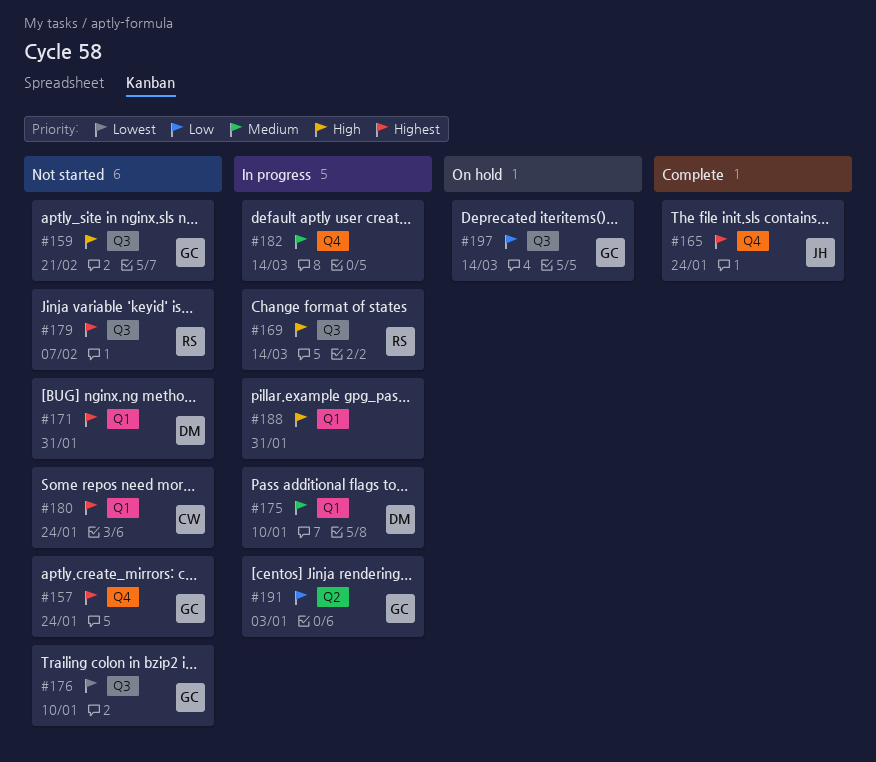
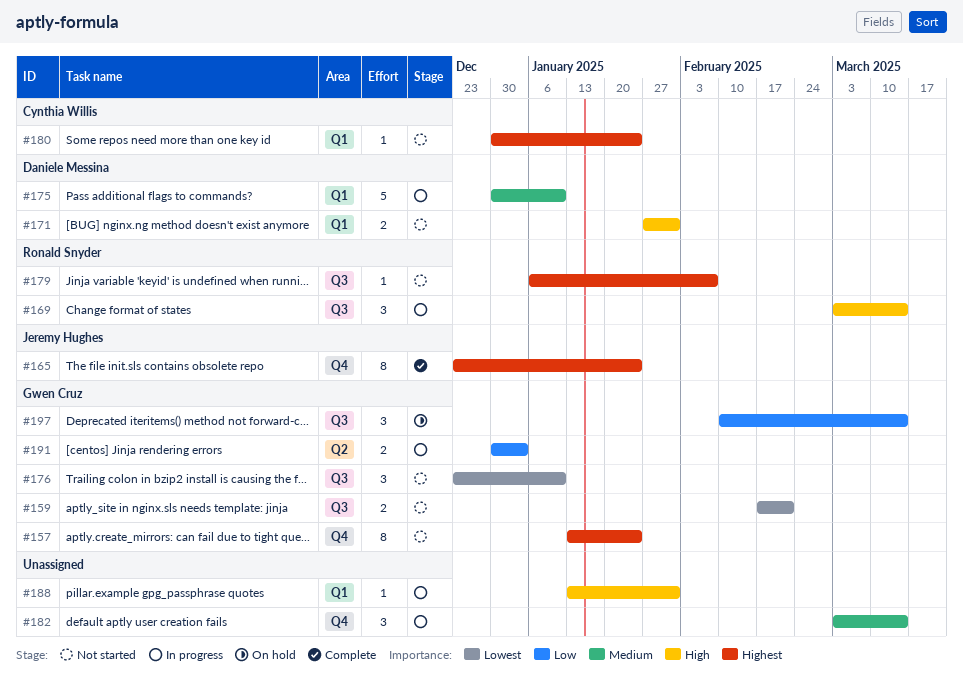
#159, priority: High -> Lowest
#171, priority: Highest -> High

